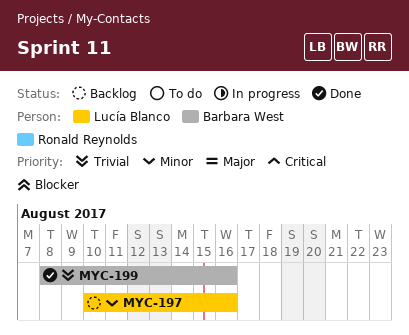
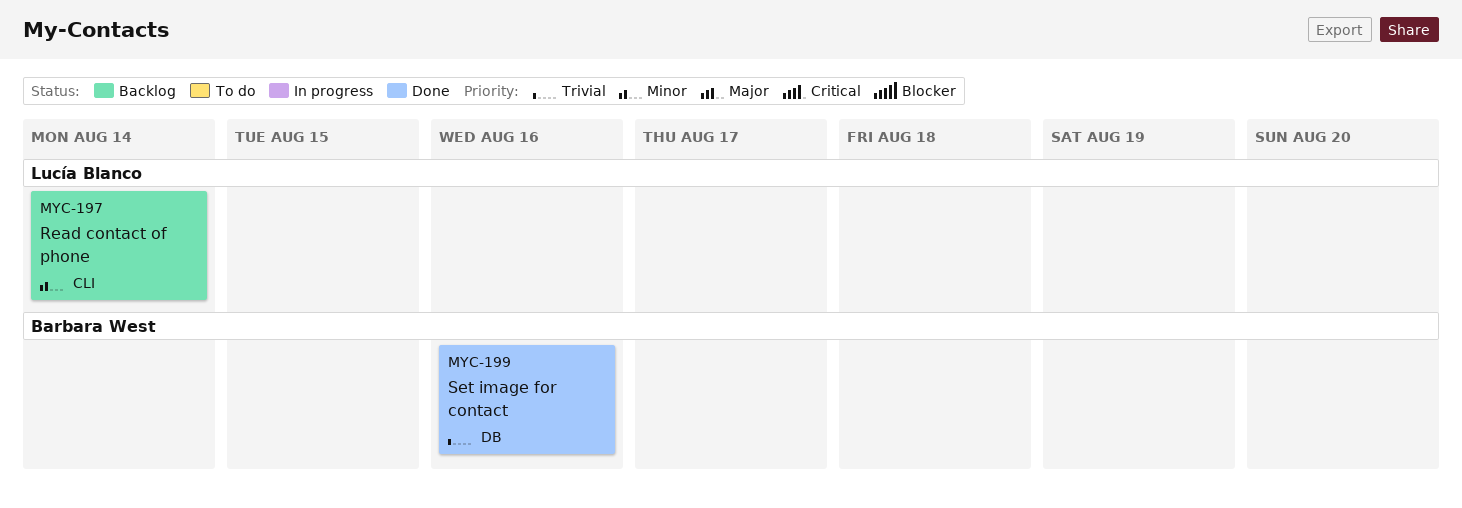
MYC-197, due: Aug 16 -> Aug 14

